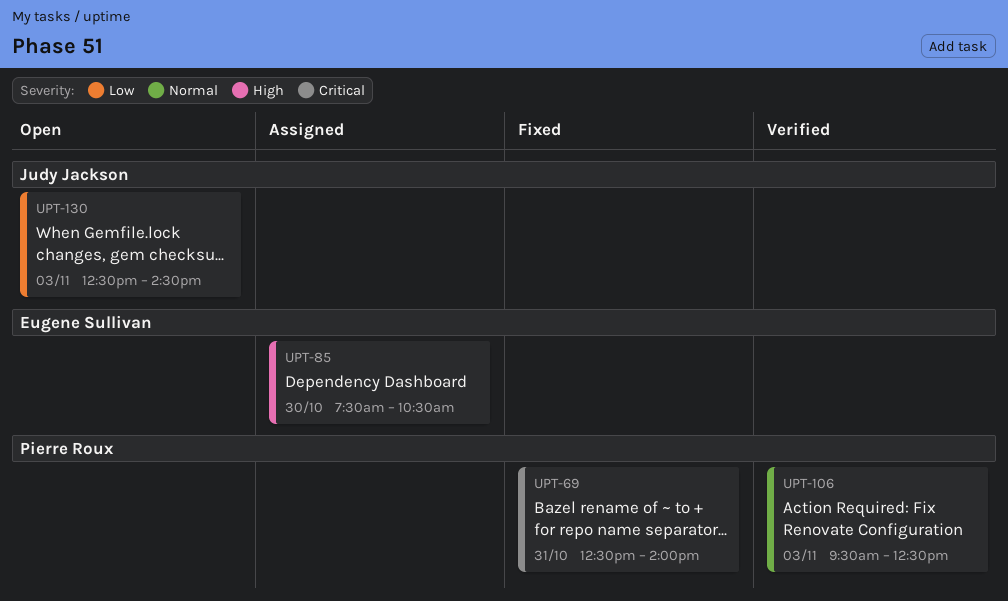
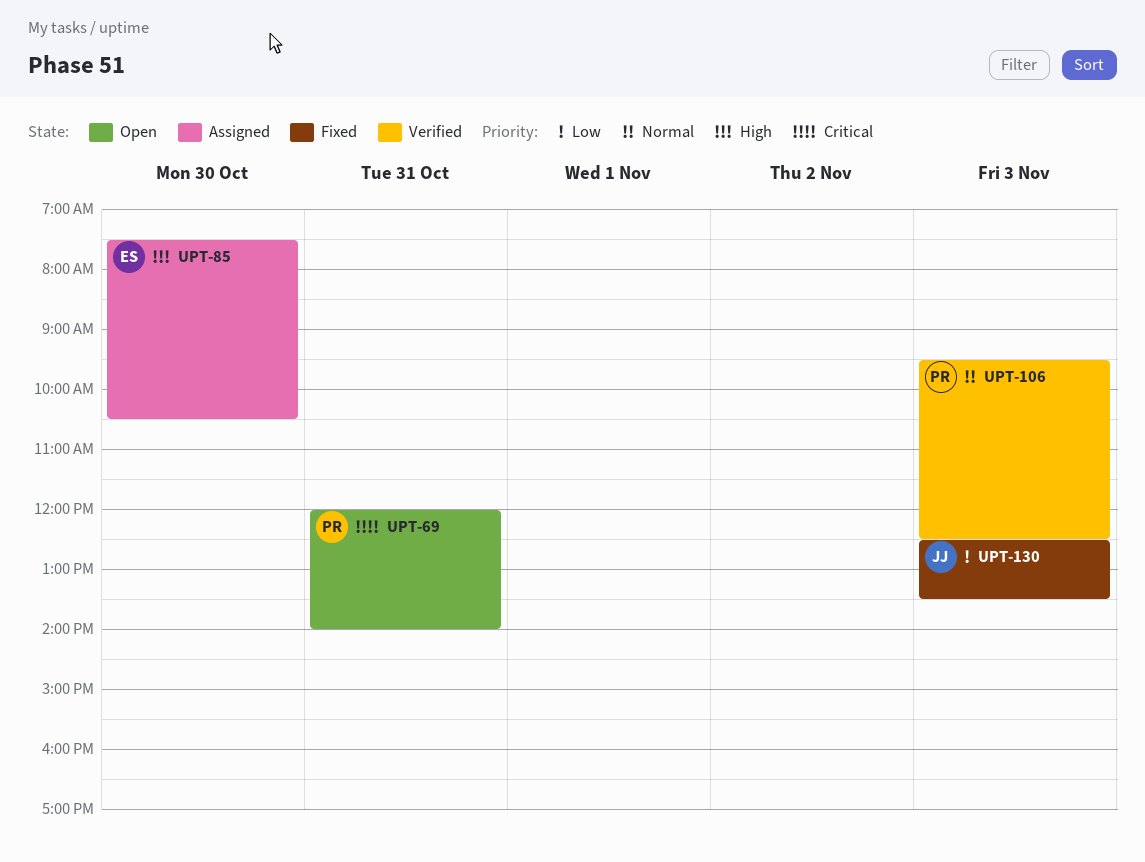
UPT-69, status: Fixed -> Open
UPT-69, begins: 12:30 -> 12:00
UPT-130, status: Open -> Fixed
UPT-130, ends: 14:30 -> 13:30

